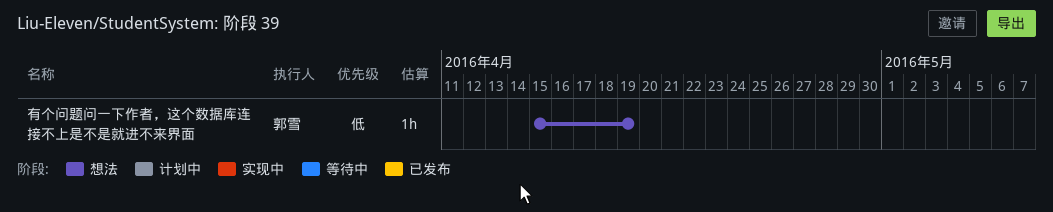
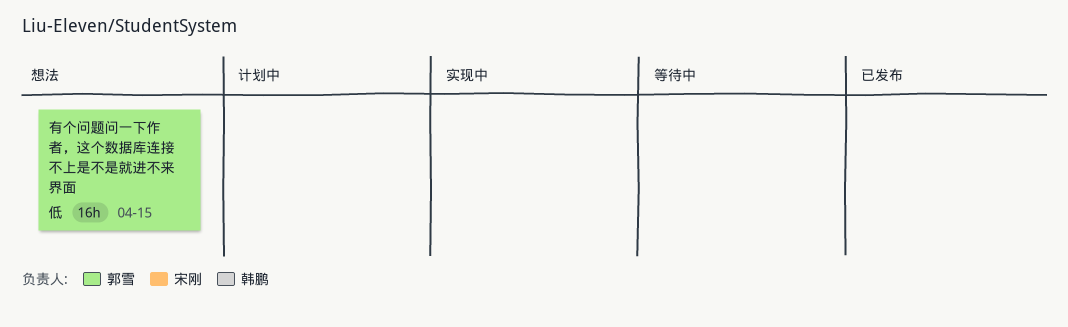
有个问题问一下作者，这个数据库连接不上是不是就进不来界面, estimate: 1h -> 16h
有个问题问一下作者，这个数据库连接不上是不是就进不来界面, due: Apr 19 -> Apr 15

